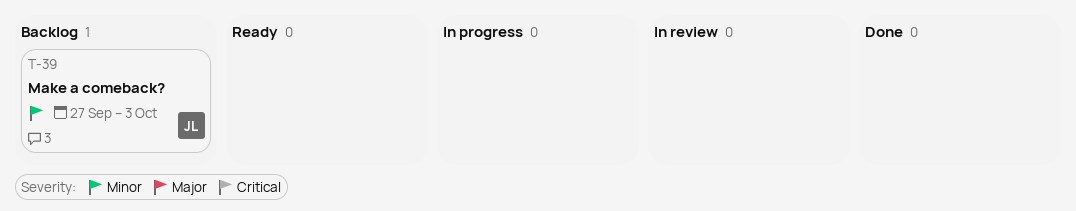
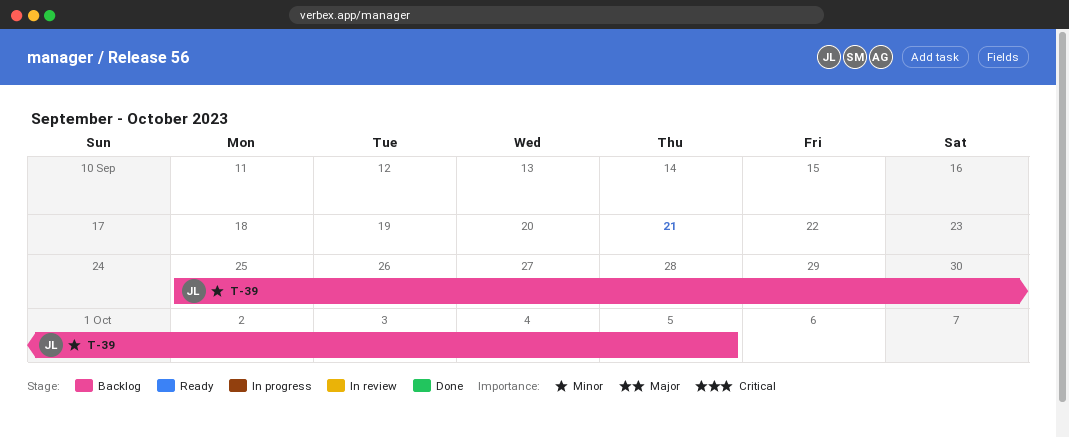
T-39, start: Sep 27 -> Sep 25
T-39, due: Oct 3 -> Oct 5

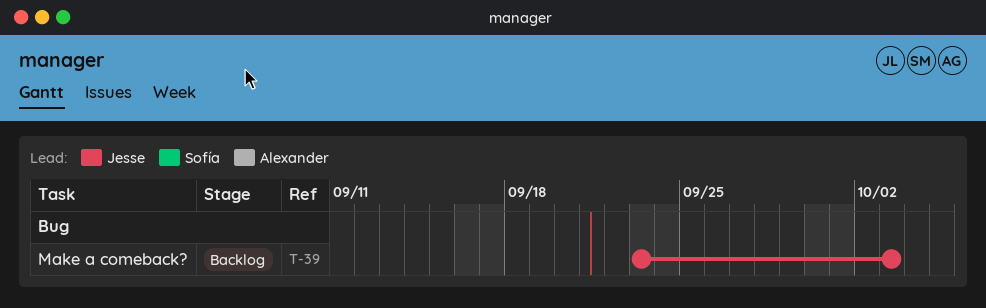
T-39, start: Sep 25 -> Sep 23
T-39, due: Oct 5 -> Oct 3

